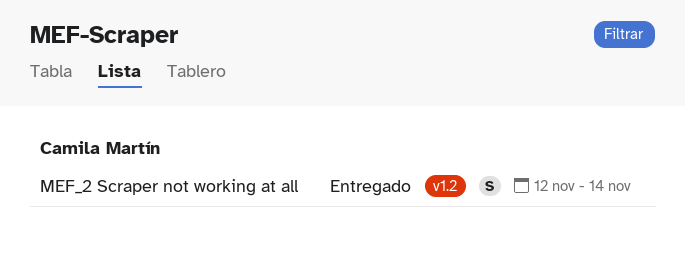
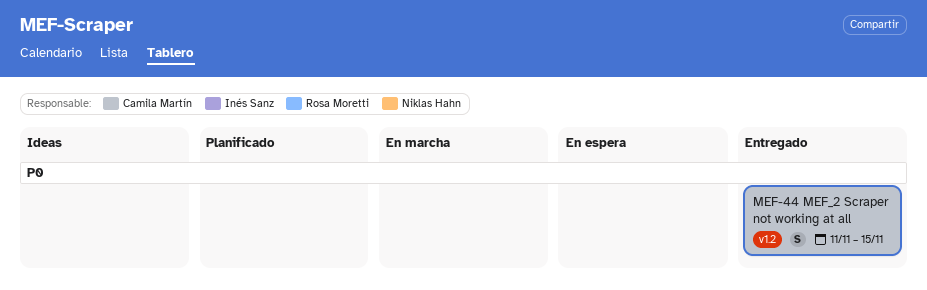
MEF_2 Scraper not working at all, start: Nov 12 -> Nov 11
MEF_2 Scraper not working at all, due: Nov 14 -> Nov 15

